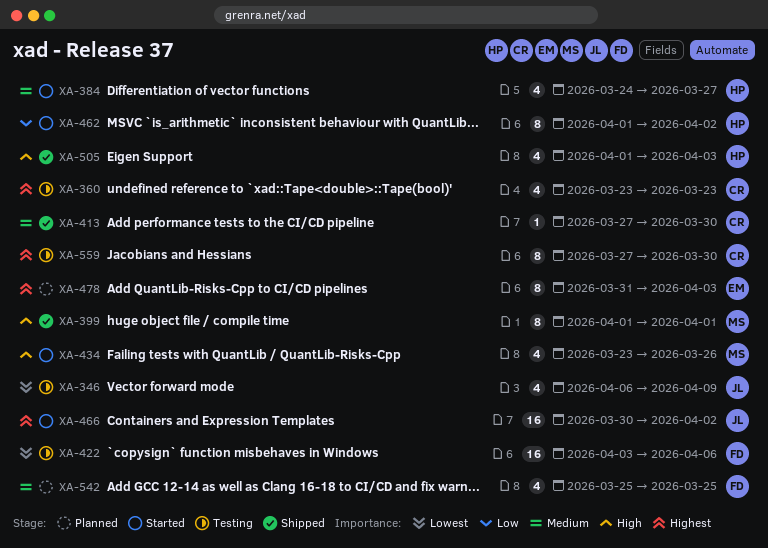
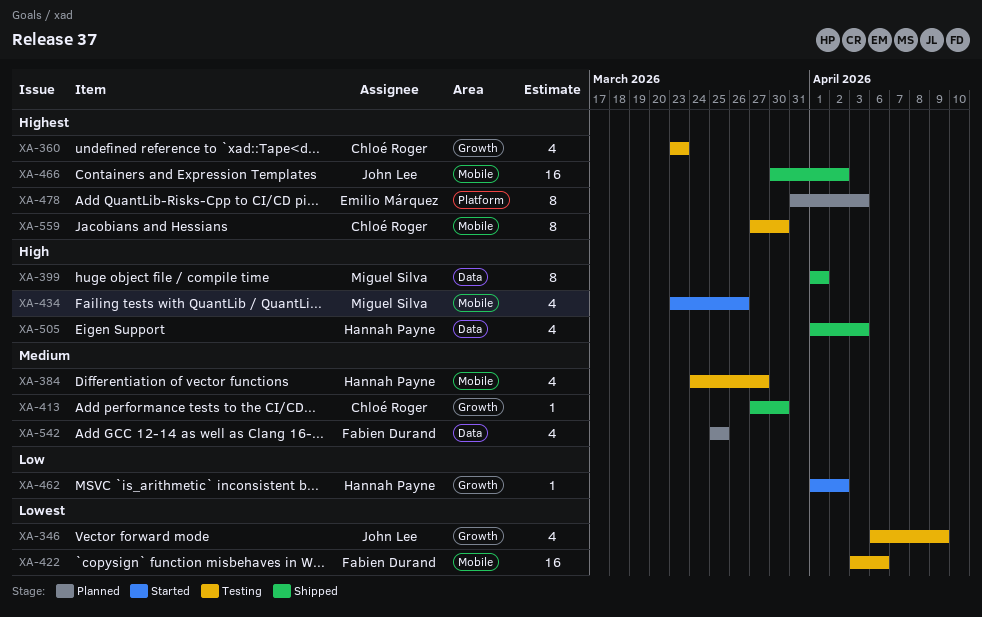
XA-384, status: Started -> Testing
XA-462, estimate: 8 -> 1
XA-466, status: Started -> Shipped

